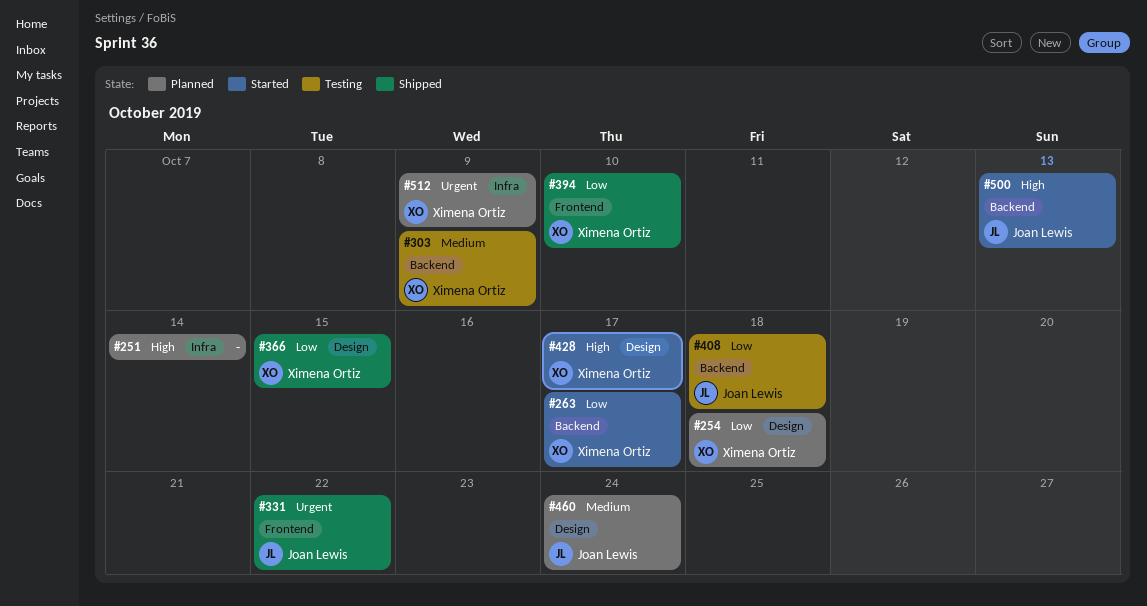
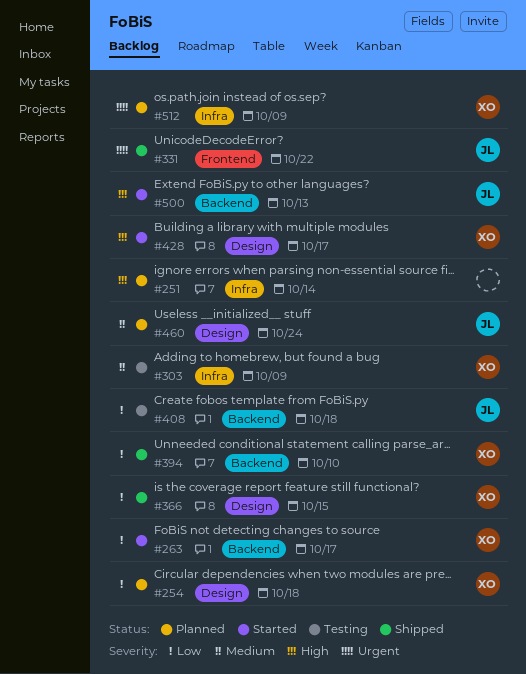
#303, label: Backend -> Infra
#394, label: Frontend -> Backend

